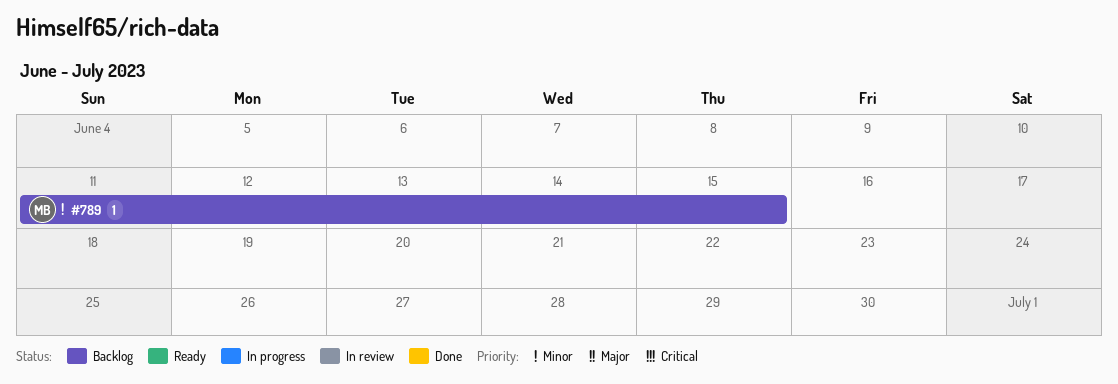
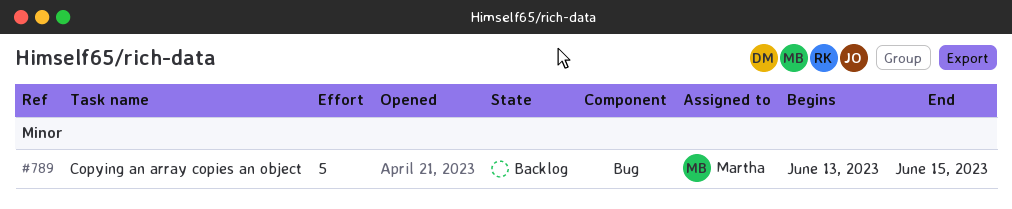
#789, estimate: 1 -> 5
#789, start: Jun 11 -> Jun 13

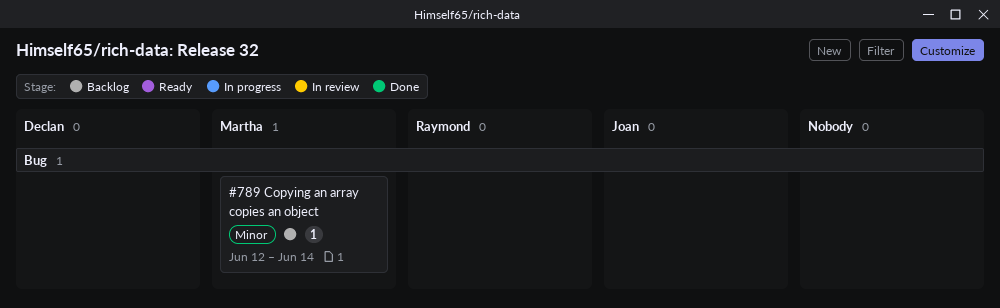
#789, estimate: 5 -> 1
#789, start: Jun 13 -> Jun 12
#789, due: Jun 15 -> Jun 14

